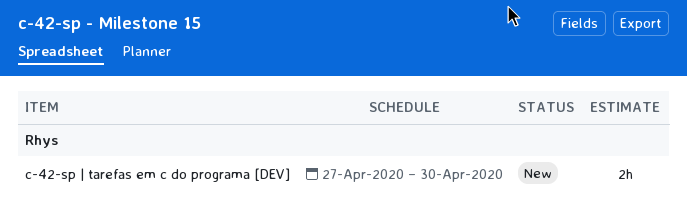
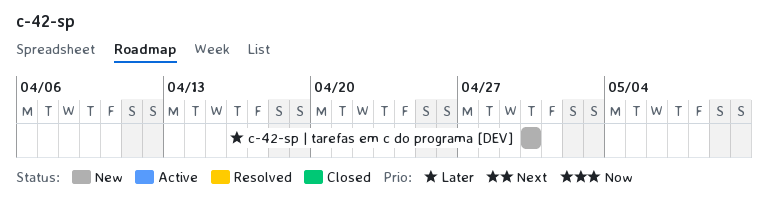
c-42-sp | tarefas em c do programa [DEV], start: Apr 27 -> Apr 30

